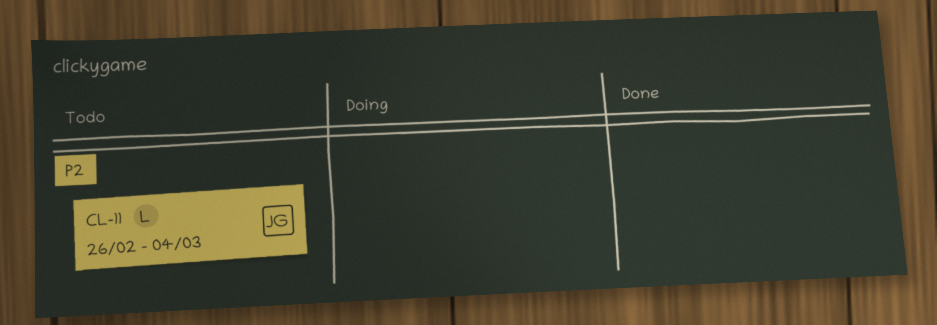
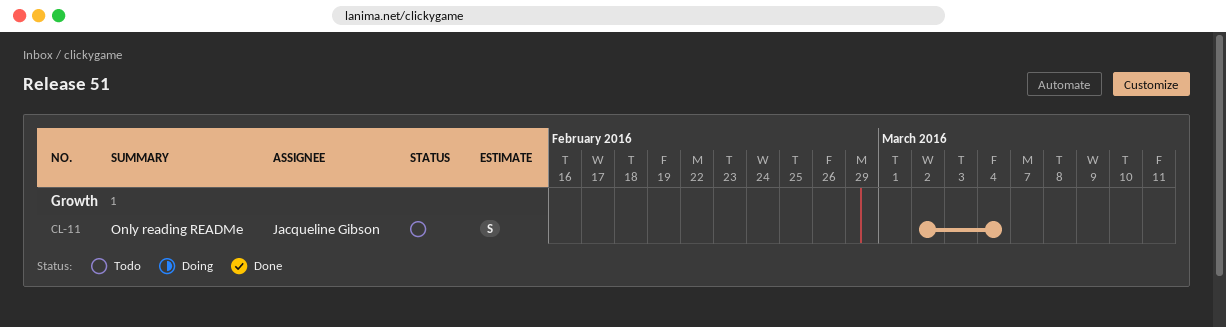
CL-11, estimate: L -> S
CL-11, start: Feb 26 -> Mar 2

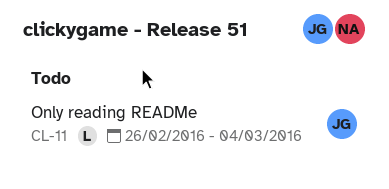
CL-11, estimate: S -> L
CL-11, start: Mar 2 -> Feb 26

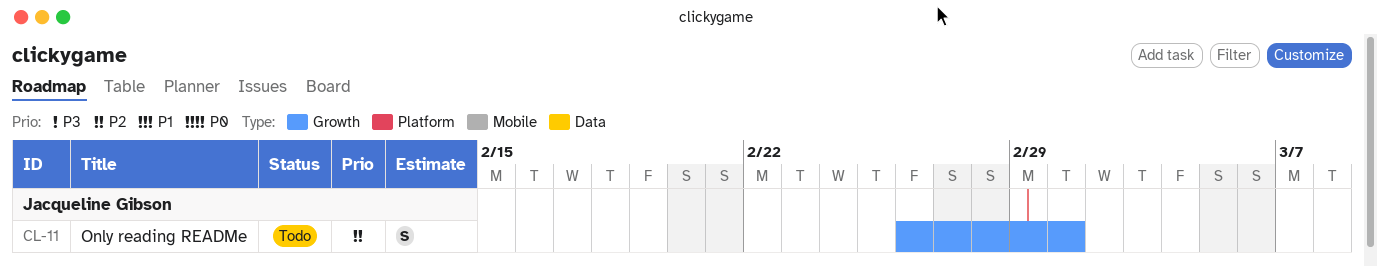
CL-11, estimate: L -> S
CL-11, due: Mar 4 -> Mar 1

